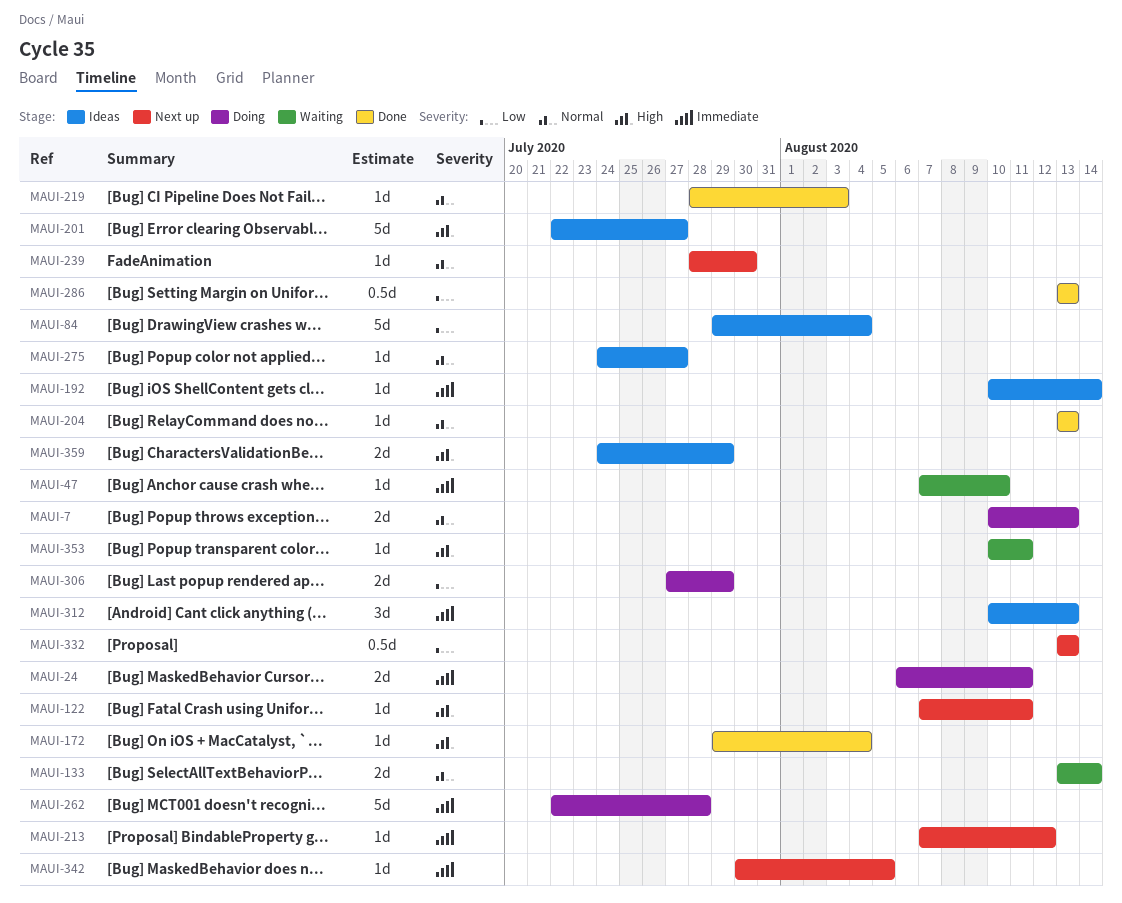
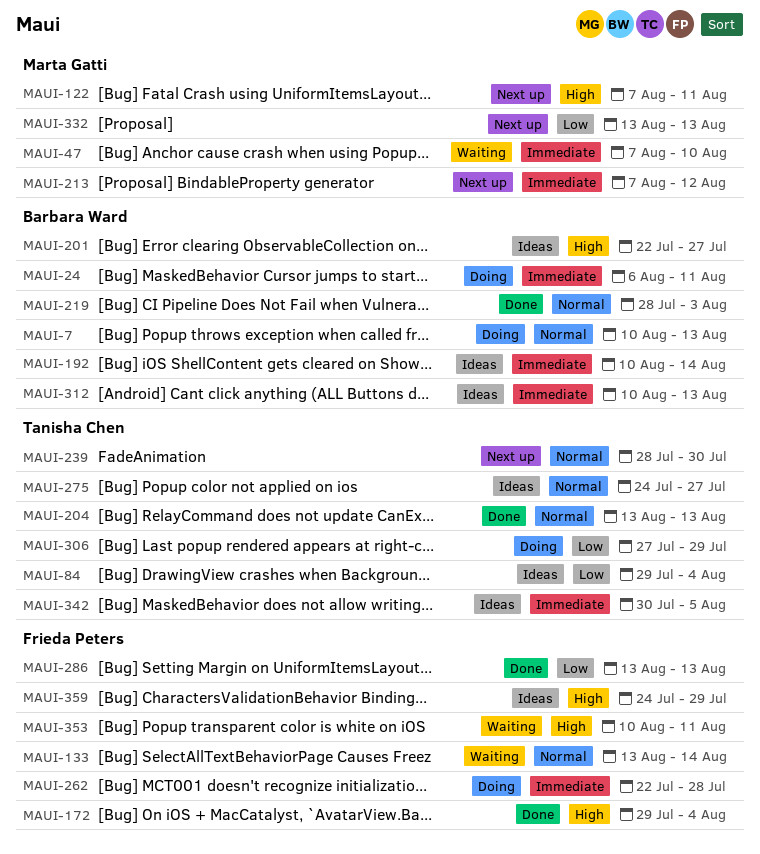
MAUI-342, status: Next up -> Ideas

